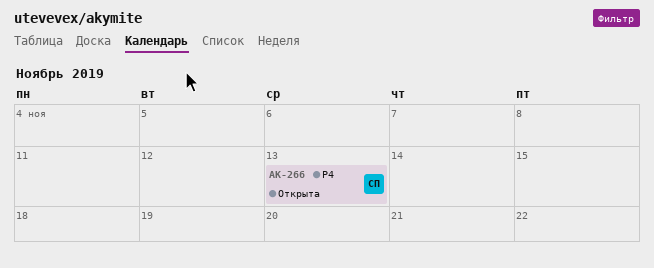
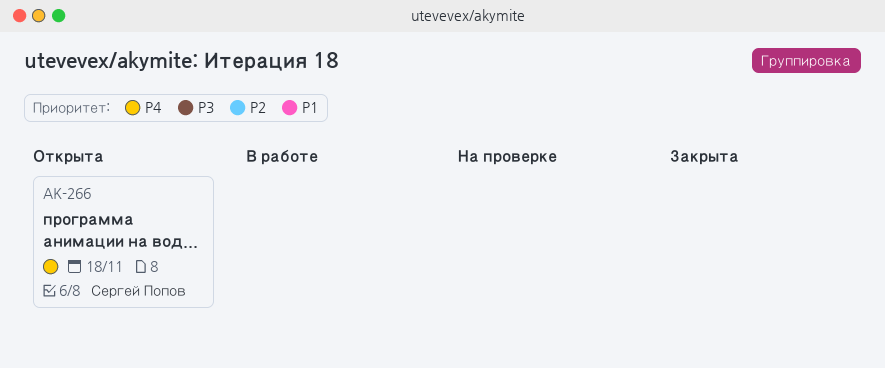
AK-266, due: Nov 13 -> Nov 18

